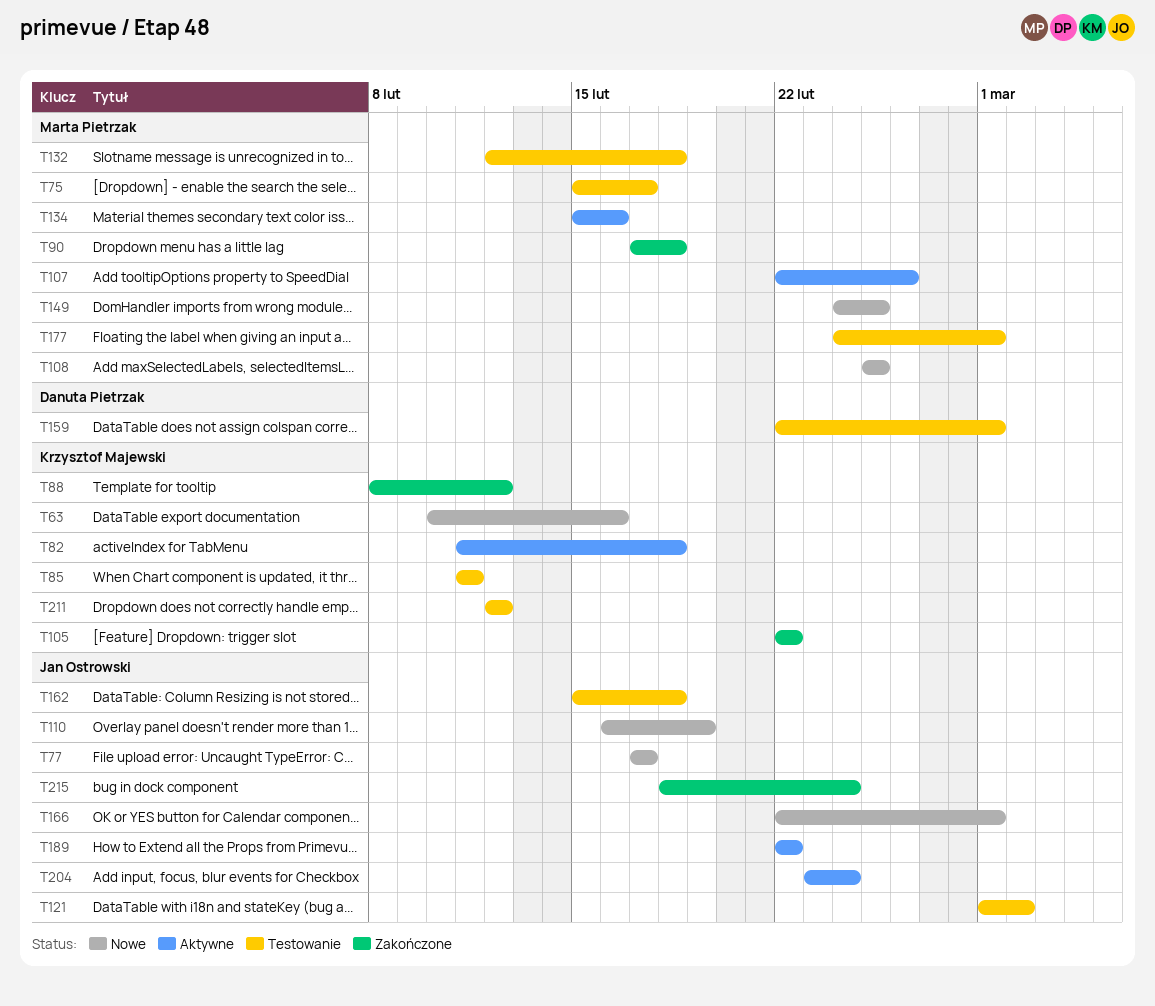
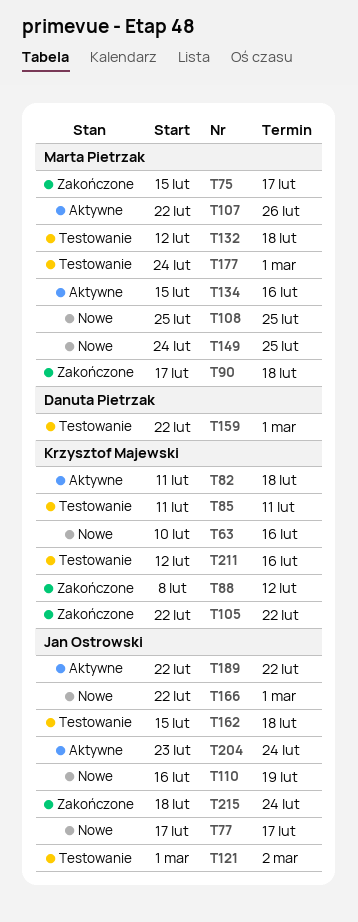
T75, status: Testowanie -> Zakończone
T211, due: Feb 12 -> Feb 16

